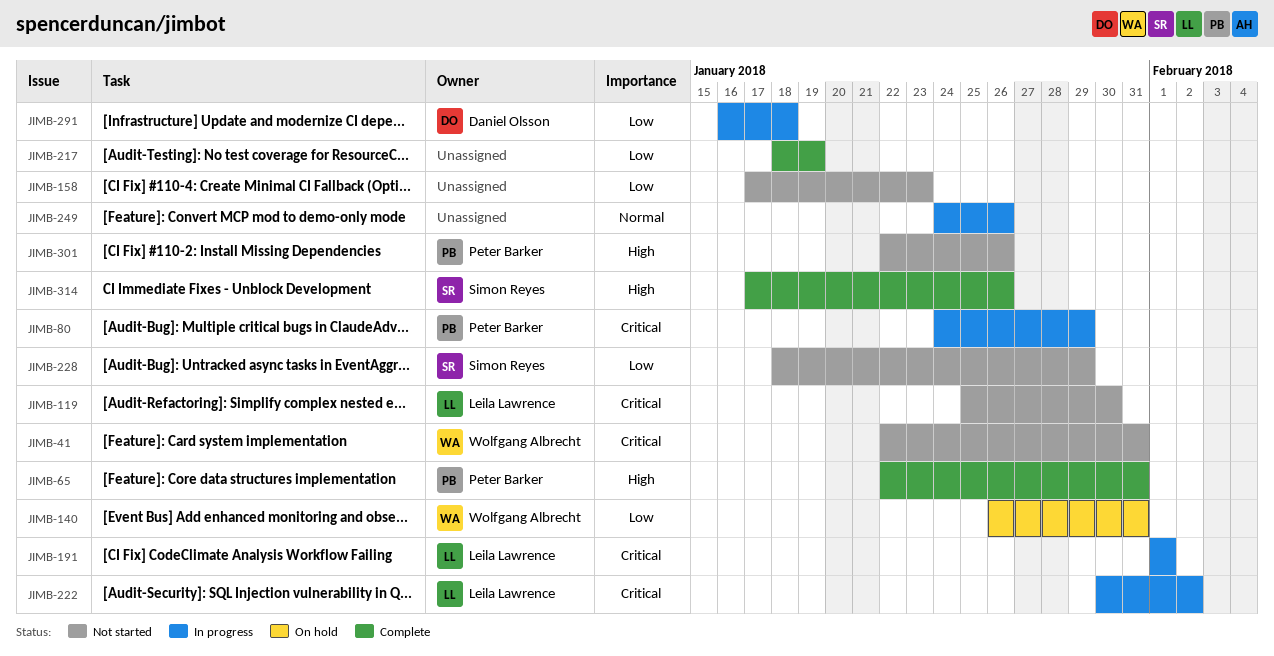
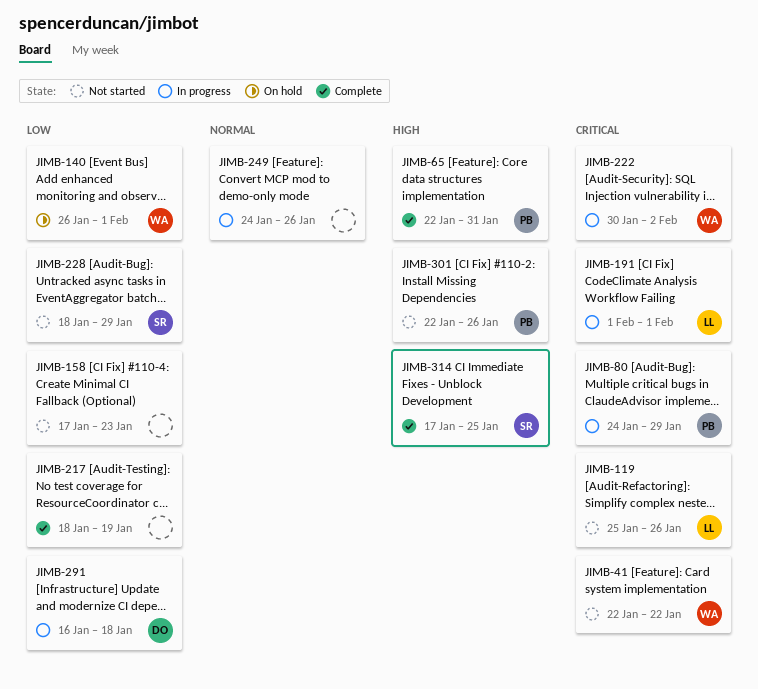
JIMB-41, due: Jan 31 -> Jan 22
JIMB-119, due: Jan 30 -> Jan 26
JIMB-140, due: Jan 31 -> Feb 1
JIMB-222, owner: Leila Lawrence -> Wolfgang Albrecht
JIMB-314, due: Jan 26 -> Jan 25

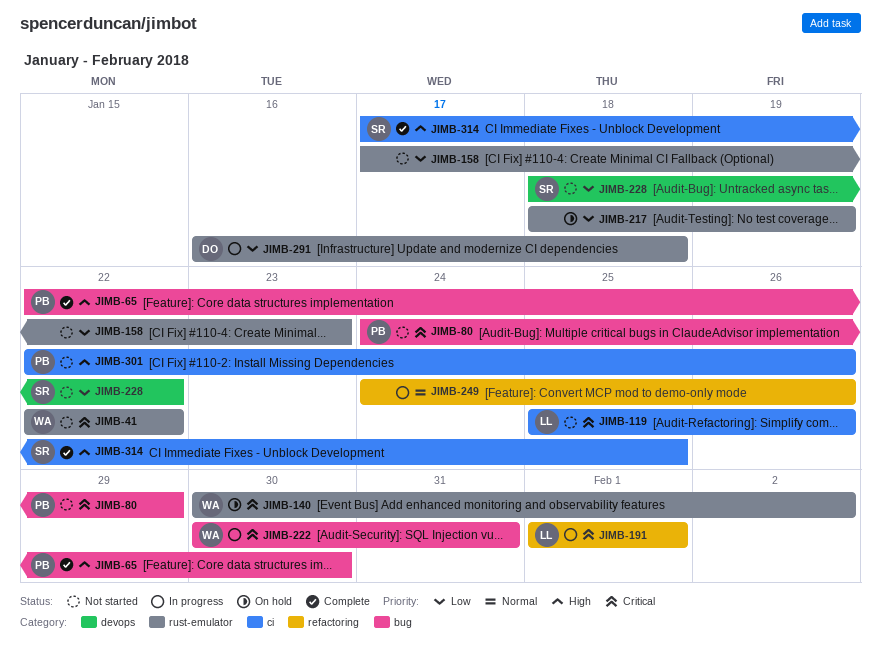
JIMB-65, due: Jan 31 -> Jan 30
JIMB-80, status: In progress -> Not started
JIMB-140, priority: Low -> Critical
JIMB-140, start: Jan 26 -> Jan 30
JIMB-140, due: Feb 1 -> Feb 2
JIMB-217, status: Complete -> On hold
JIMB-222, due: Feb 2 -> Jan 31
JIMB-228, due: Jan 29 -> Jan 22

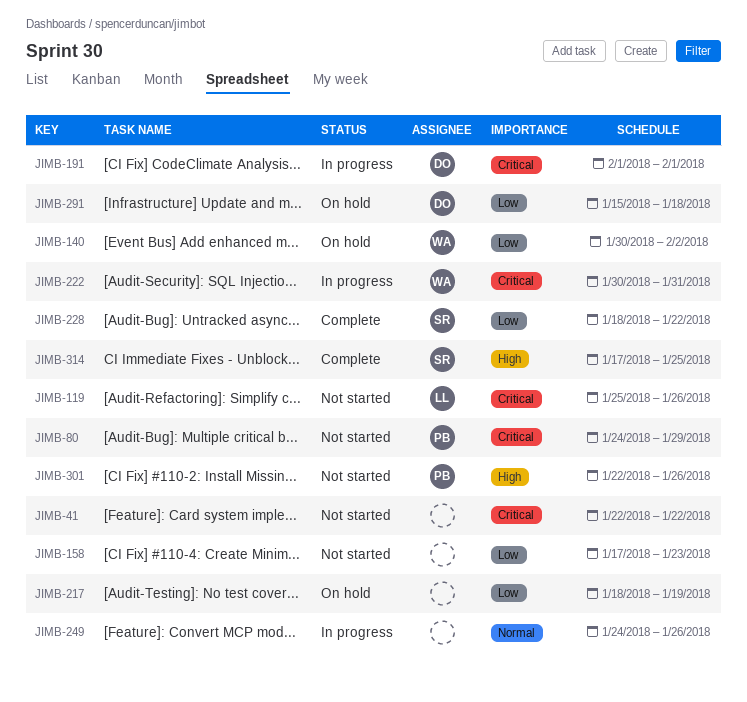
JIMB-41, owner: WA -> none
JIMB-65: present -> none
JIMB-140, priority: Critical -> Low
JIMB-191, owner: LL -> DO
JIMB-228, status: Not started -> Complete
JIMB-291, status: In progress -> On hold
JIMB-291, start: Jan 16 -> Jan 15

